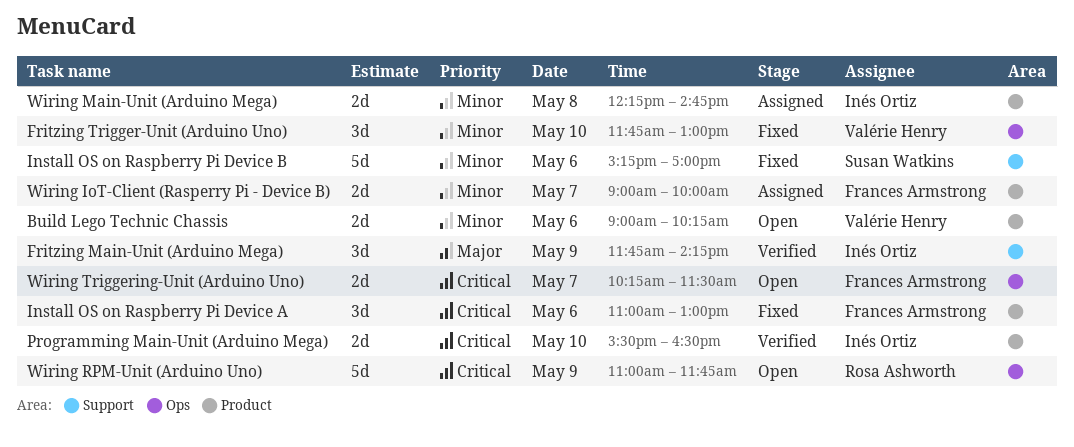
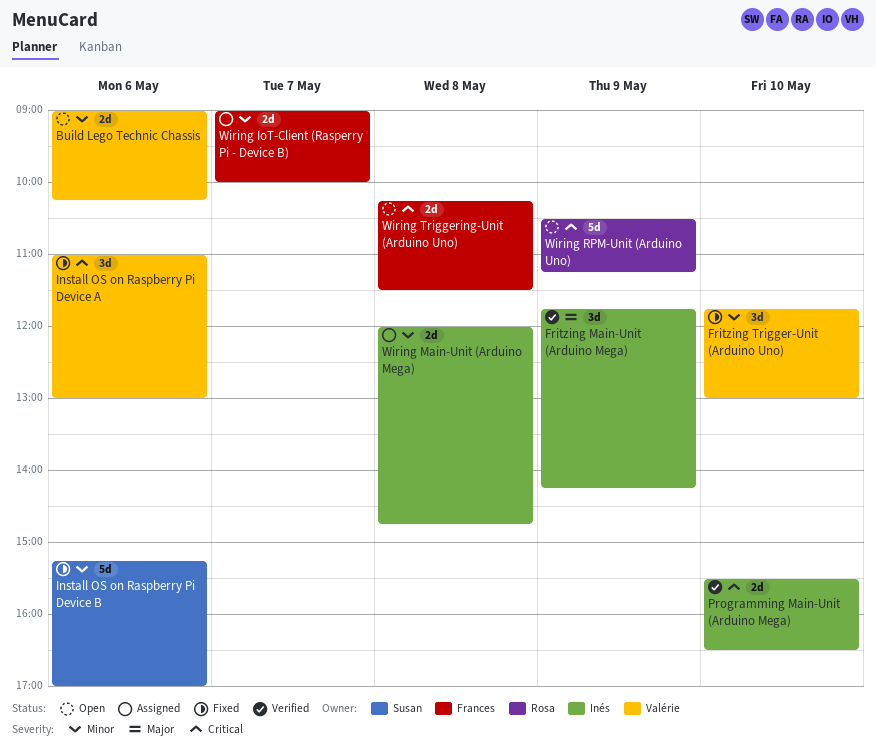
Install OS on Raspberry Pi Device A, owner: Frances Armstrong -> Valérie Henry
Wiring Main-Unit (Arduino Mega), begins: 12:15 -> 12:00
Wiring RPM-Unit (Arduino Uno), begins: 11:00 -> 10:30
Wiring RPM-Unit (Arduino Uno), ends: 11:45 -> 11:15
Wiring Triggering-Unit (Arduino Uno), day: May 7 -> May 8

